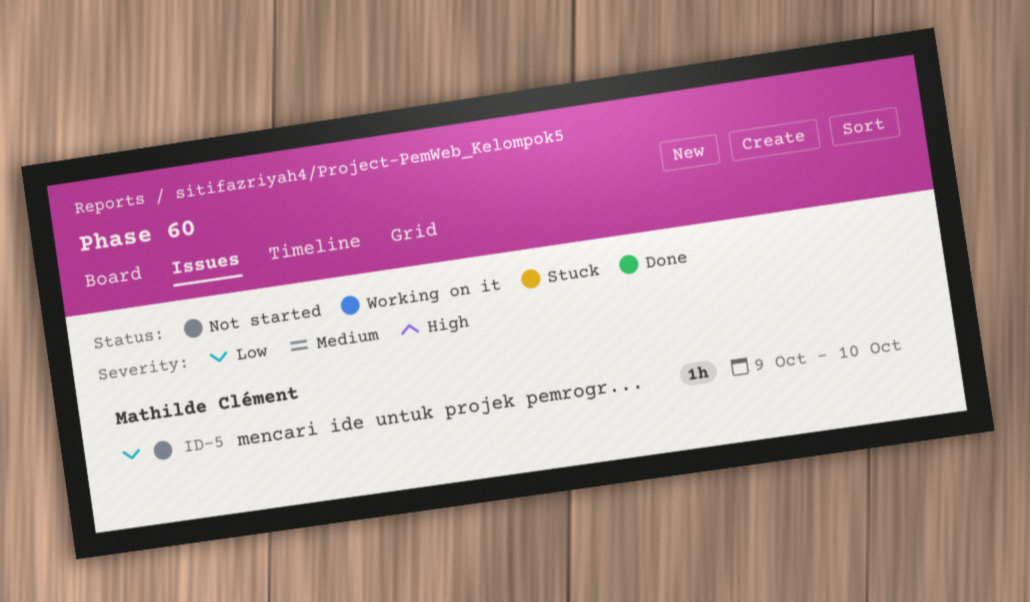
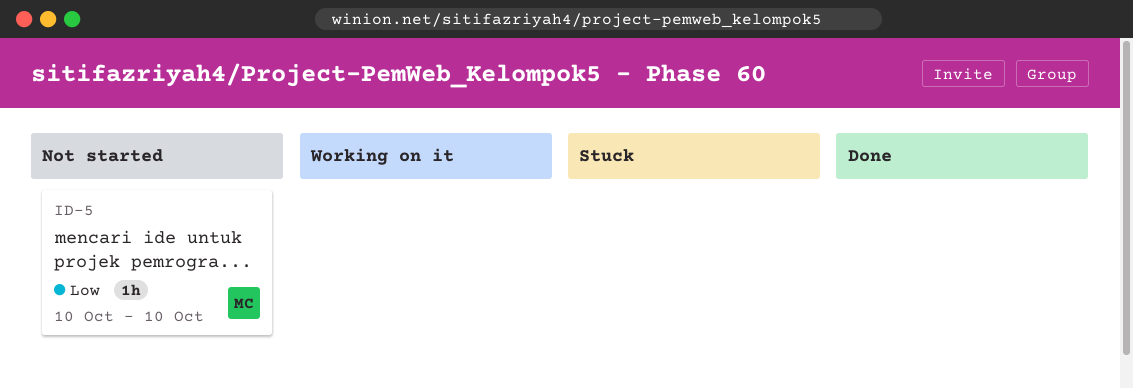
ID-5, start: Oct 9 -> Oct 10

